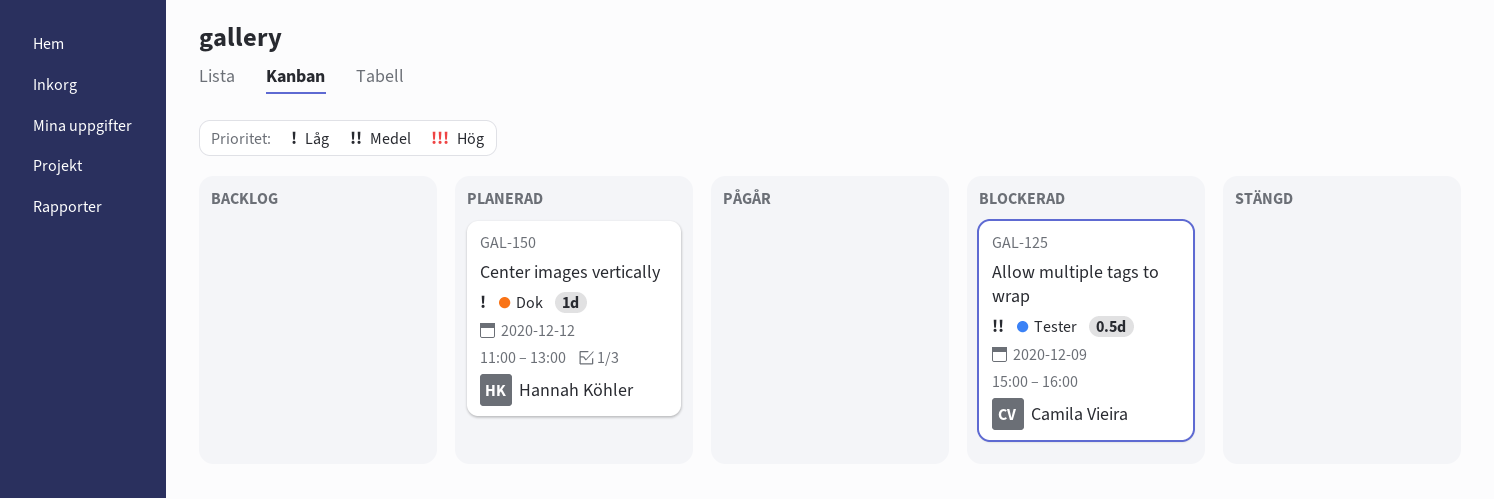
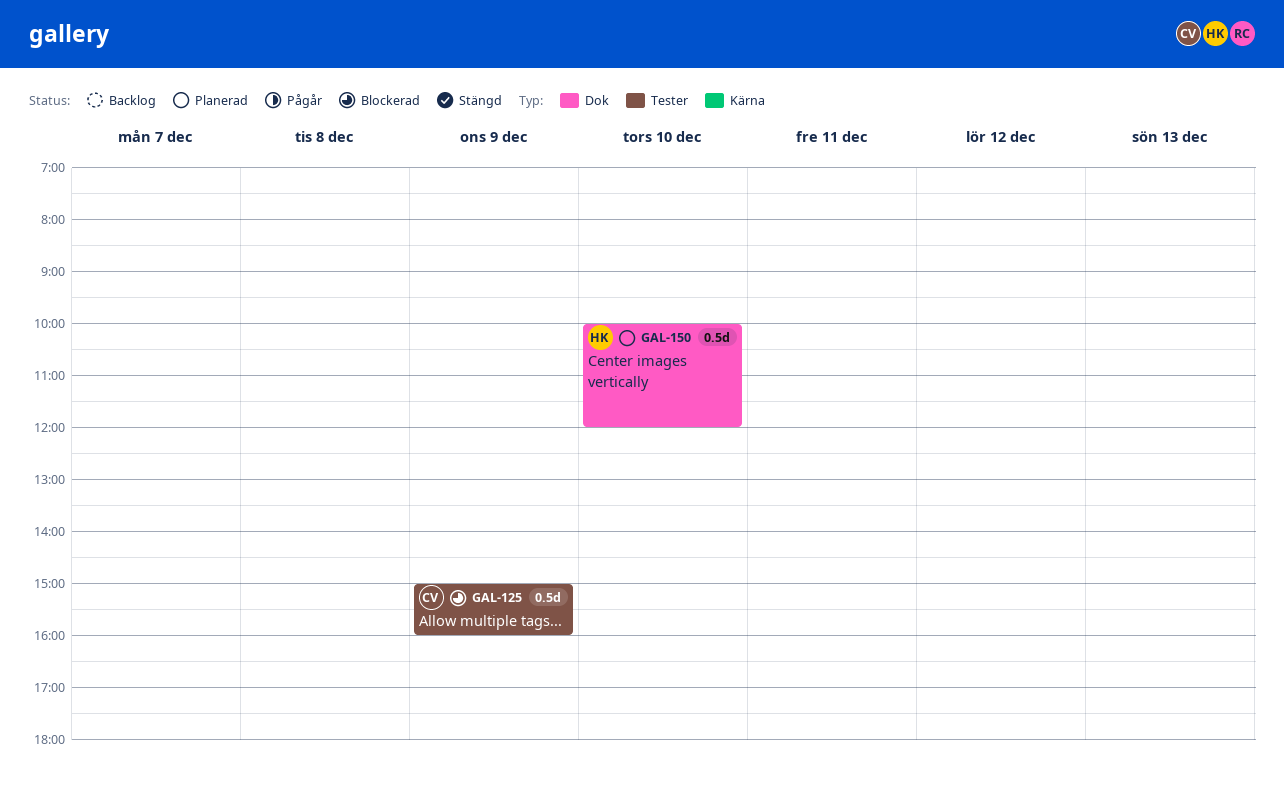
GAL-150, estimate: 1d -> 0.5d
GAL-150, day: Dec 12 -> Dec 10
GAL-150, begins: 11:00 -> 10:00
GAL-150, ends: 13:00 -> 12:00

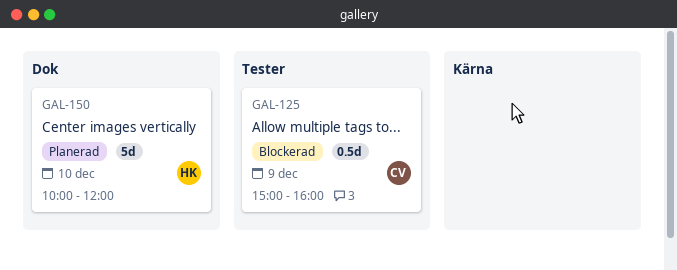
GAL-150, estimate: 0.5d -> 5d

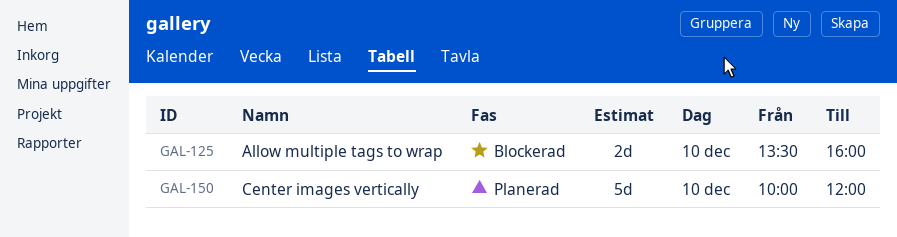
GAL-125, estimate: 0.5d -> 2d
GAL-125, day: Dec 9 -> Dec 10
GAL-125, begins: 15:00 -> 13:30

